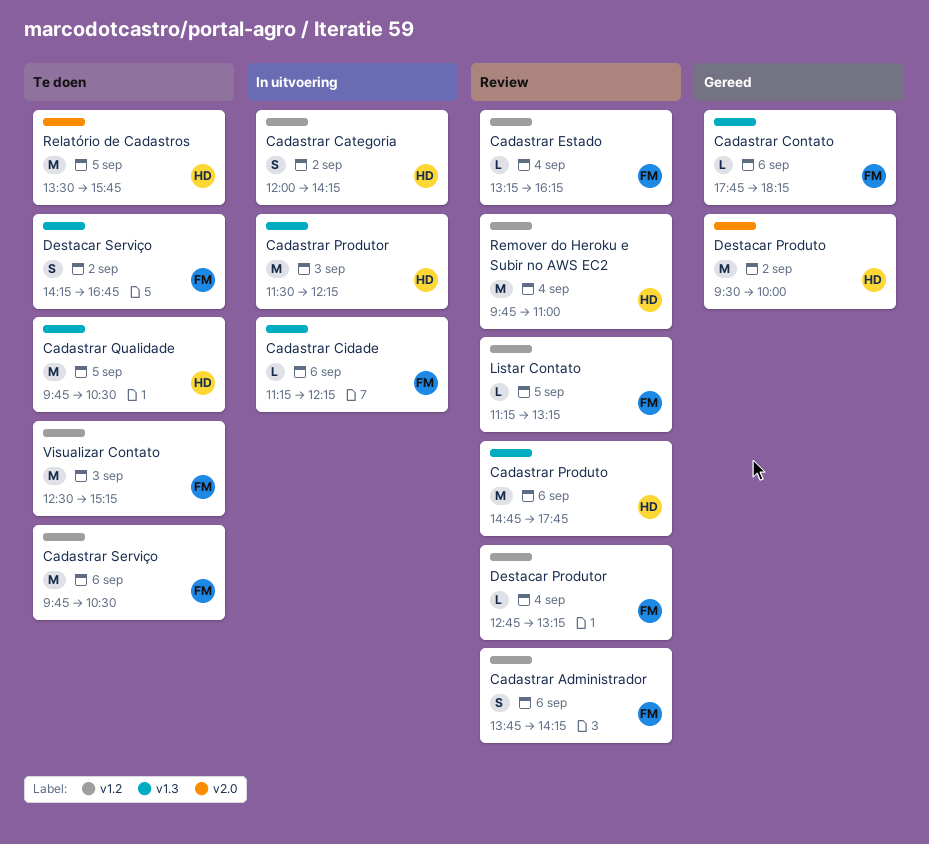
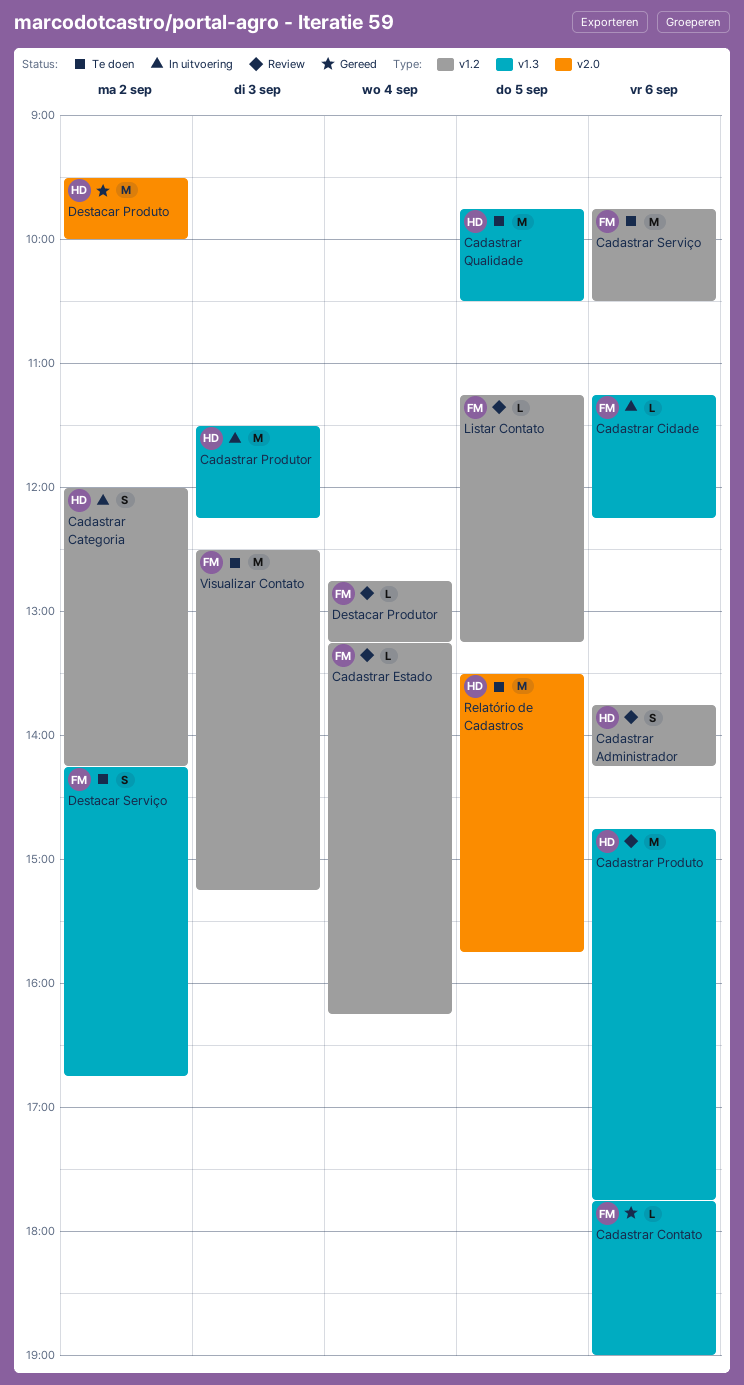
Cadastrar Administrador, owner: FM -> HD
Cadastrar Contato, ends: 18:15 -> 19:00
Remover do Heroku e Subir no AWS EC2: present -> none

